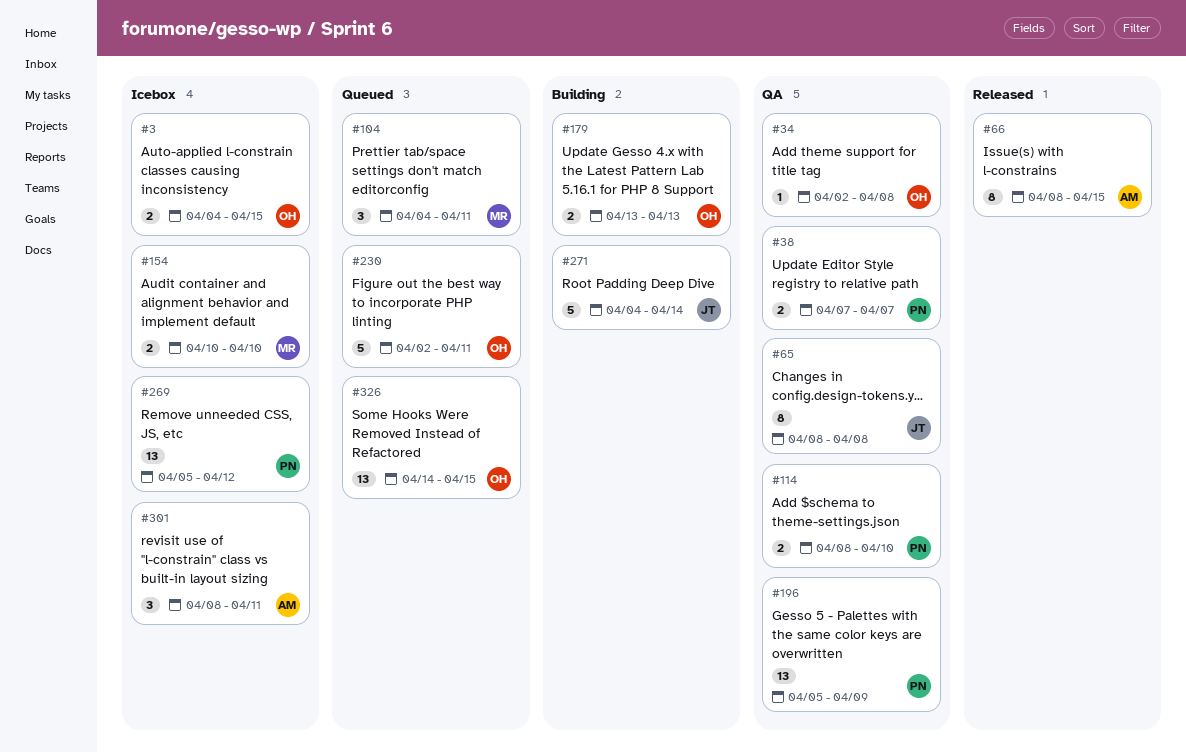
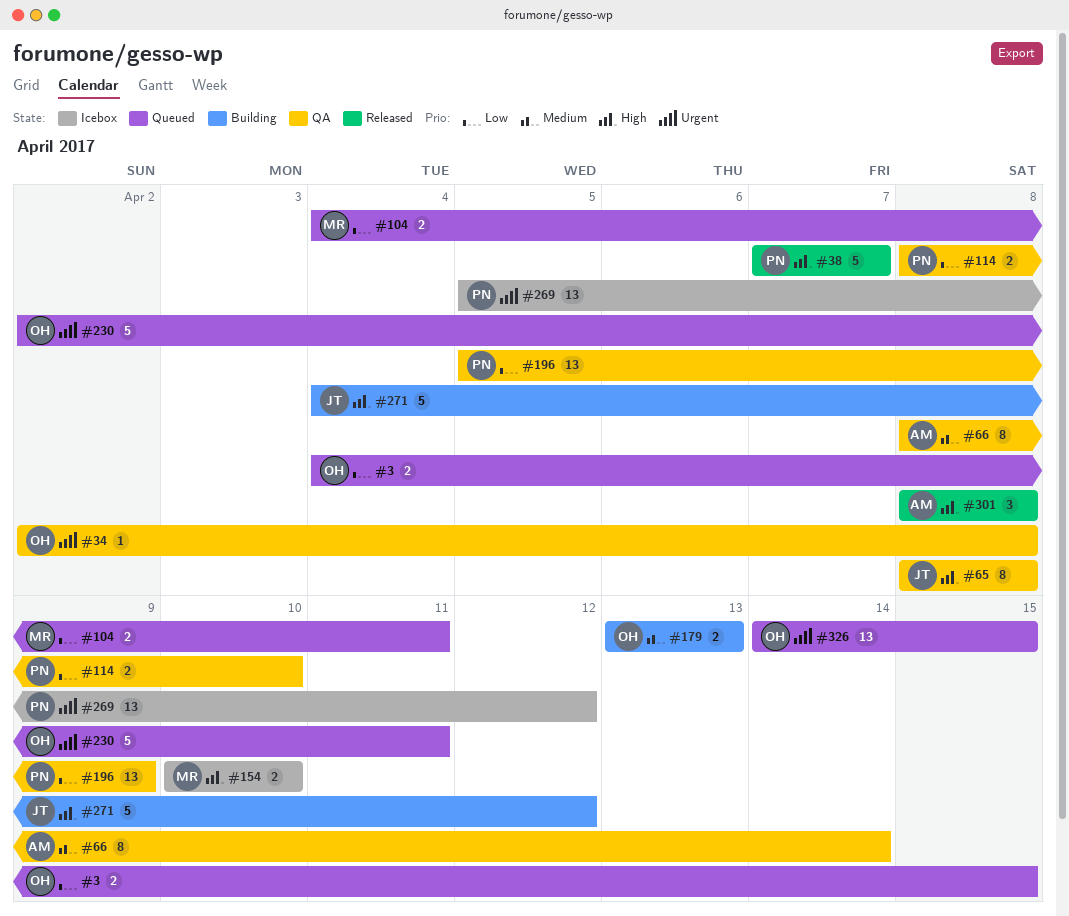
#3, status: Icebox -> Queued
#38, status: QA -> Released
#38, estimate: 2 -> 5
#66, status: Released -> QA
#66, due: Apr 15 -> Apr 14
#104, estimate: 3 -> 2
#271, due: Apr 14 -> Apr 12
#301, status: Icebox -> Released
#301, due: Apr 11 -> Apr 8

